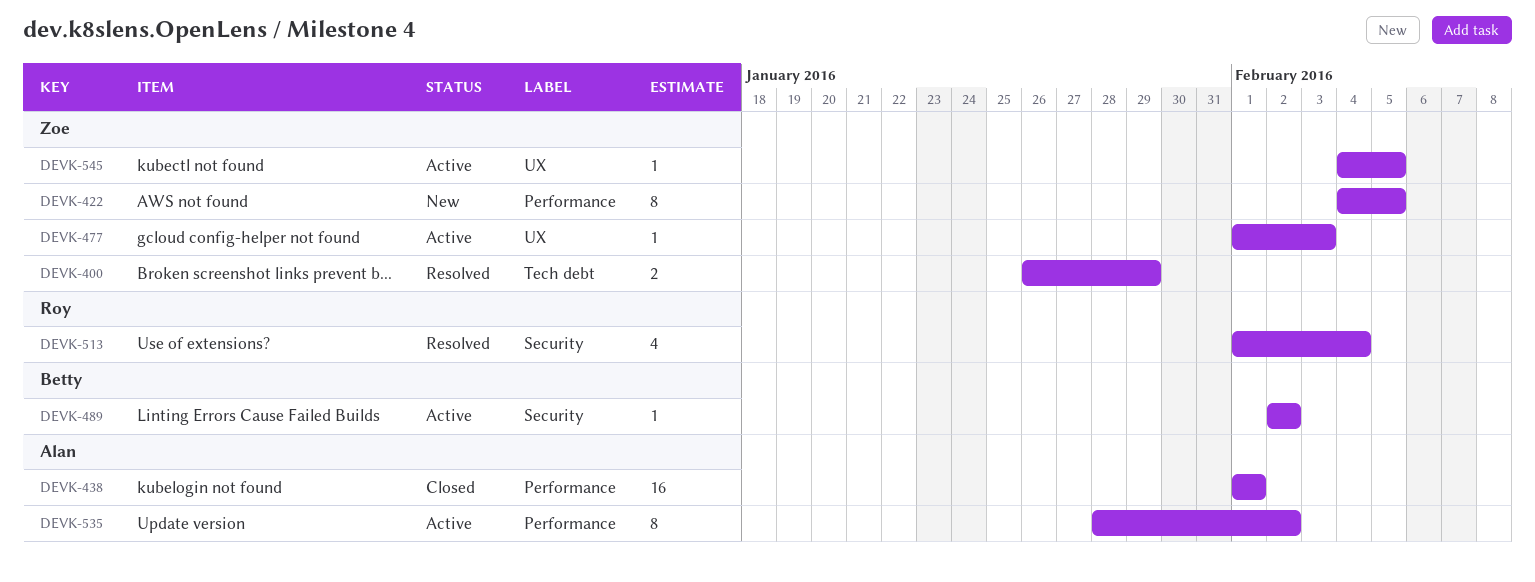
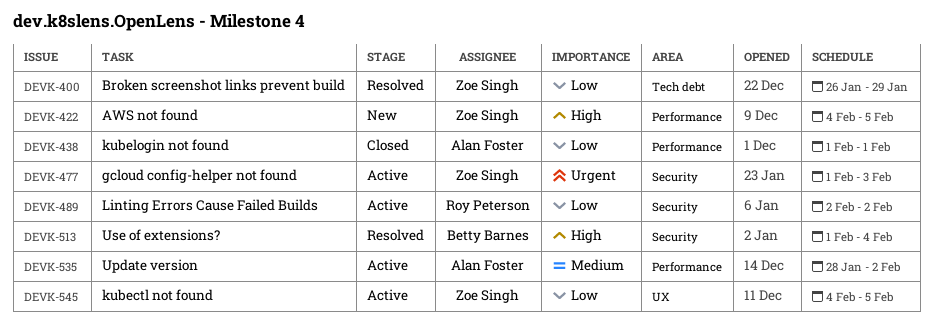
DEVK-477, label: UX -> Security
DEVK-489, owner: Betty Barnes -> Roy Peterson
DEVK-513, owner: Roy Peterson -> Betty Barnes

